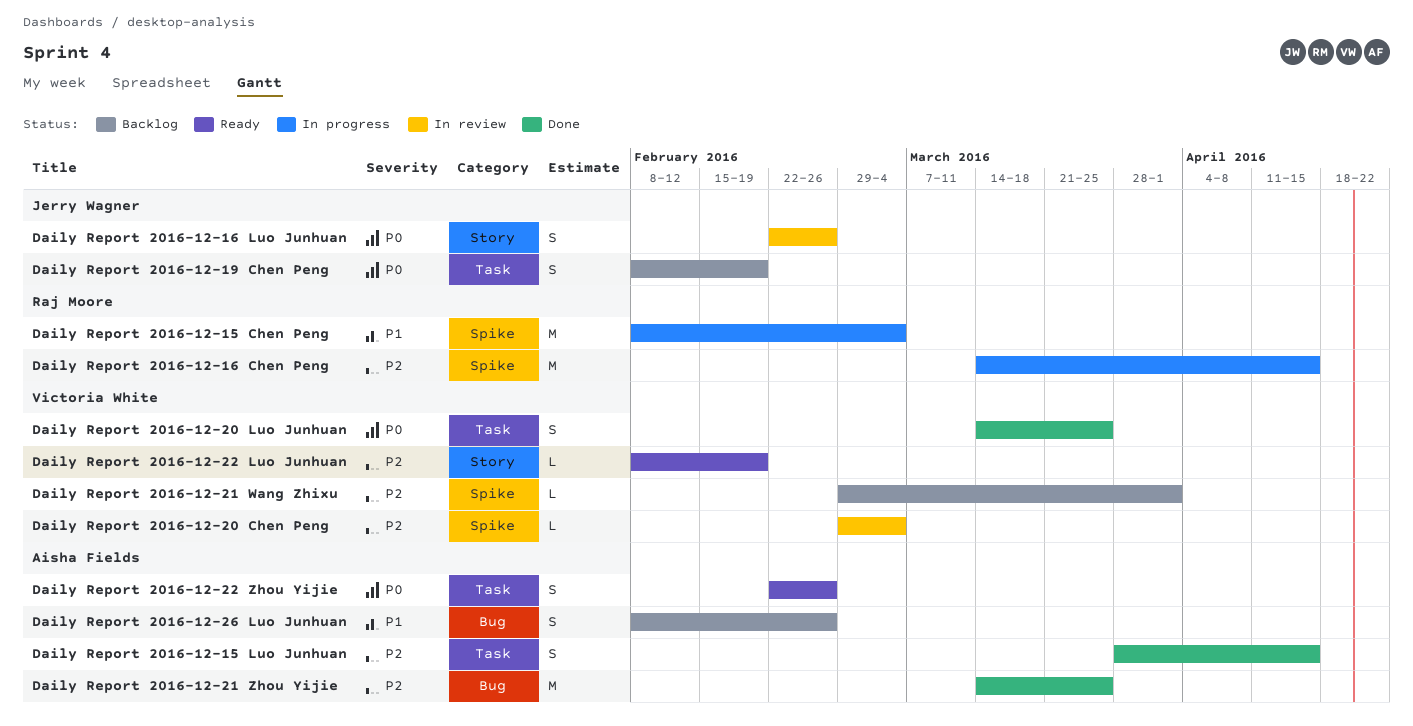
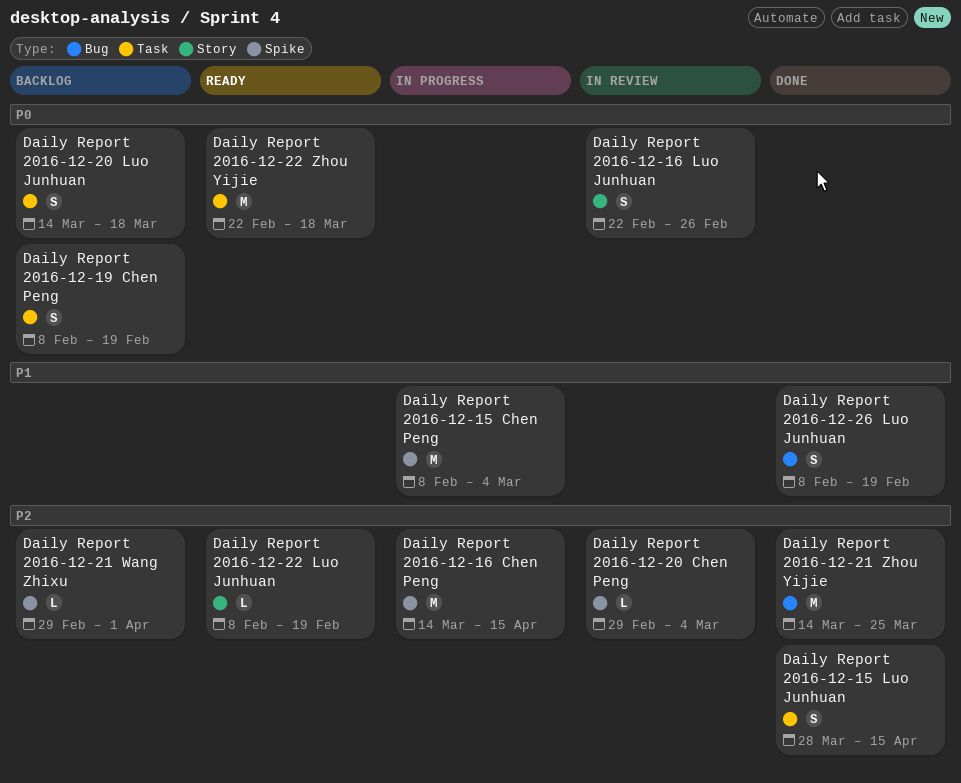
Daily Report 2016-12-20 Luo Junhuan, status: Done -> Backlog
Daily Report 2016-12-20 Luo Junhuan, due: Mar 25 -> Mar 18
Daily Report 2016-12-22 Zhou Yijie, estimate: S -> M
Daily Report 2016-12-22 Zhou Yijie, due: Feb 26 -> Mar 18
Daily Report 2016-12-26 Luo Junhuan, status: Backlog -> Done
Daily Report 2016-12-26 Luo Junhuan, due: Feb 26 -> Feb 19

